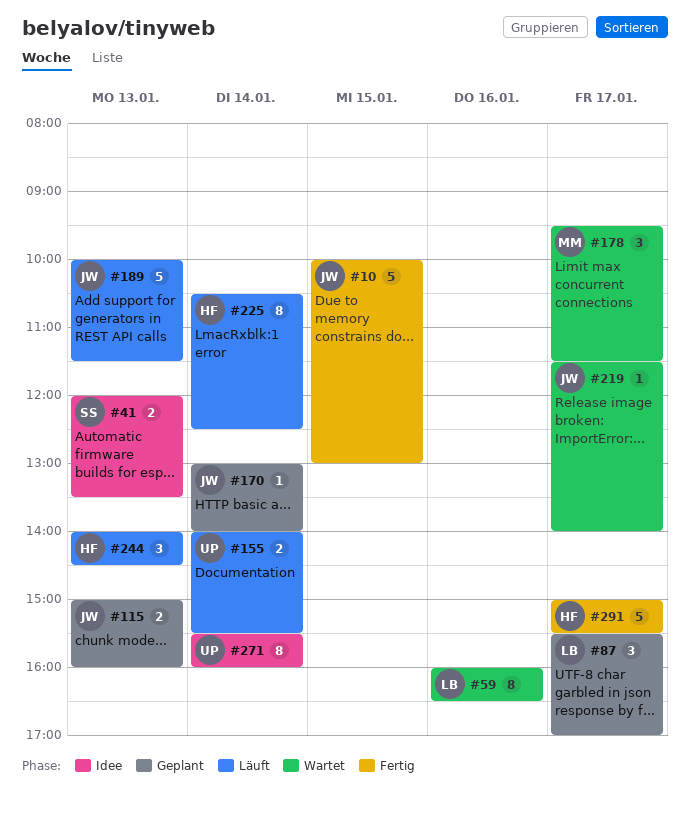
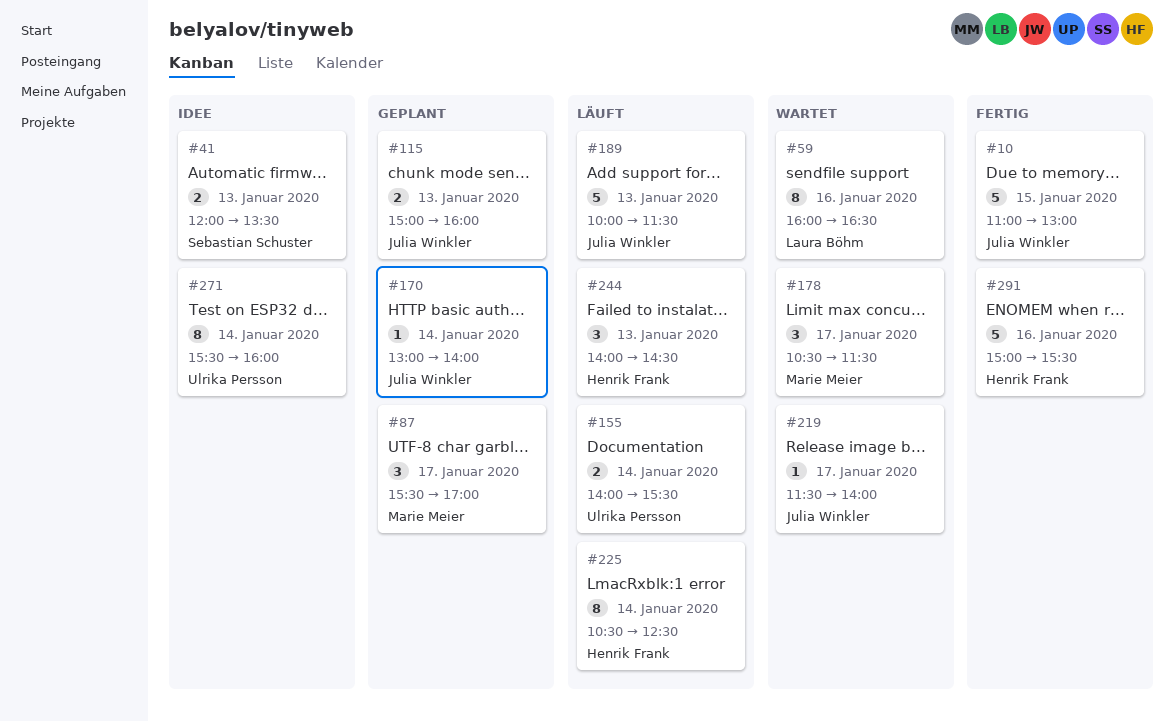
#10, begins: 10:00 -> 11:00
#87, owner: Laura Böhm -> Marie Meier
#178, begins: 09:30 -> 10:30
#291, day: Jan 17 -> Jan 16

